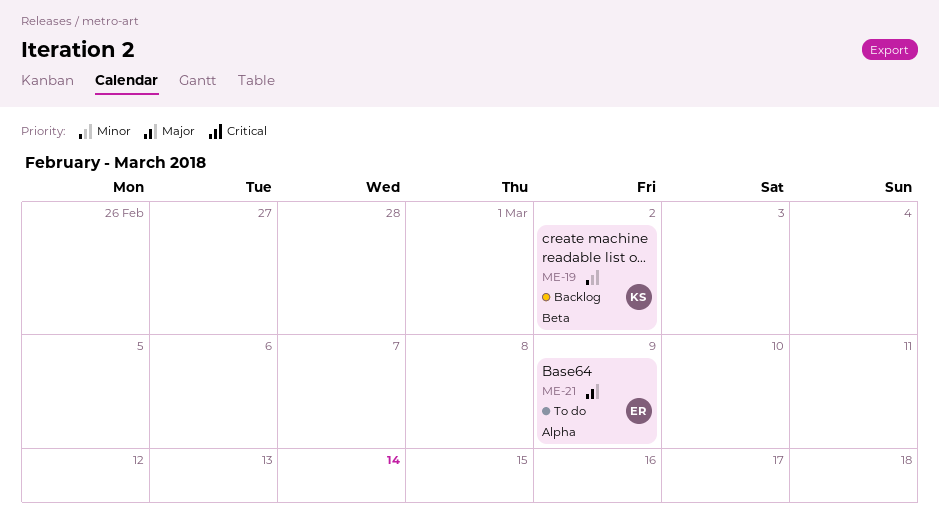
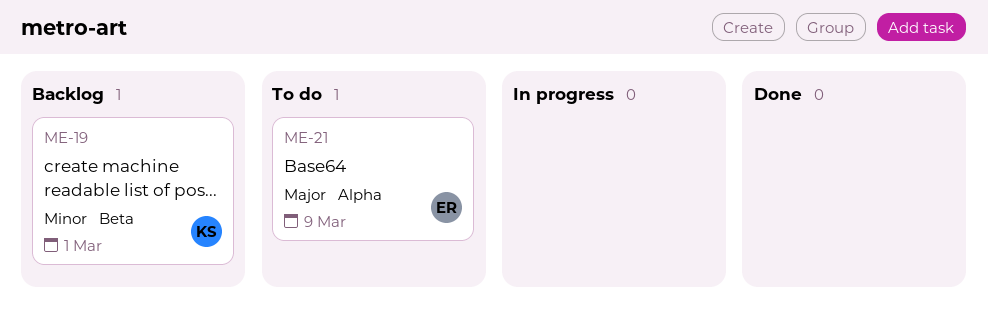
ME-19, due: Mar 2 -> Mar 1

